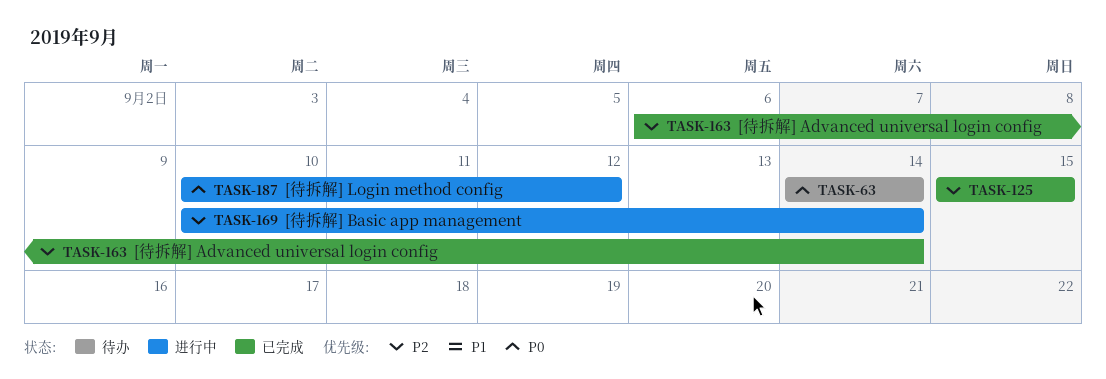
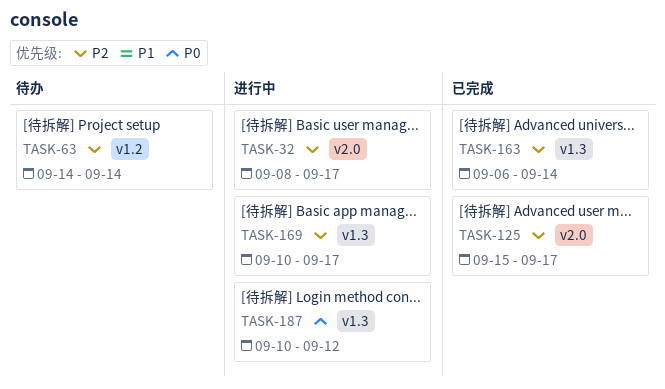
TASK-32: none -> present
TASK-63, priority: P0 -> P2
TASK-125, due: Sep 15 -> Sep 17
TASK-169, due: Sep 14 -> Sep 17

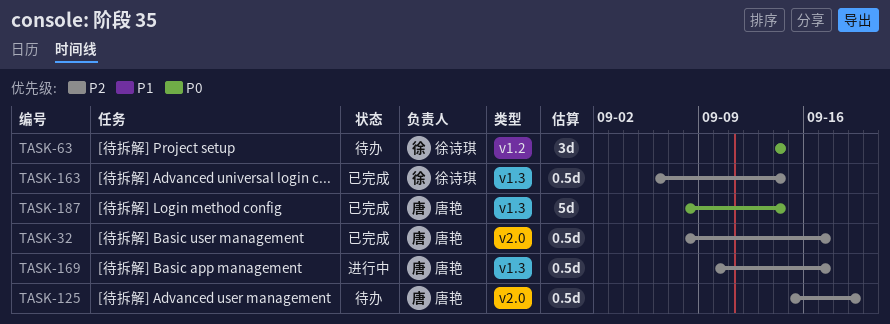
TASK-32, status: 进行中 -> 已完成
TASK-63, priority: P2 -> P0
TASK-125, status: 已完成 -> 待办
TASK-125, due: Sep 17 -> Sep 19
TASK-187, status: 进行中 -> 已完成
TASK-187, start: Sep 10 -> Sep 8
TASK-187, due: Sep 12 -> Sep 14

